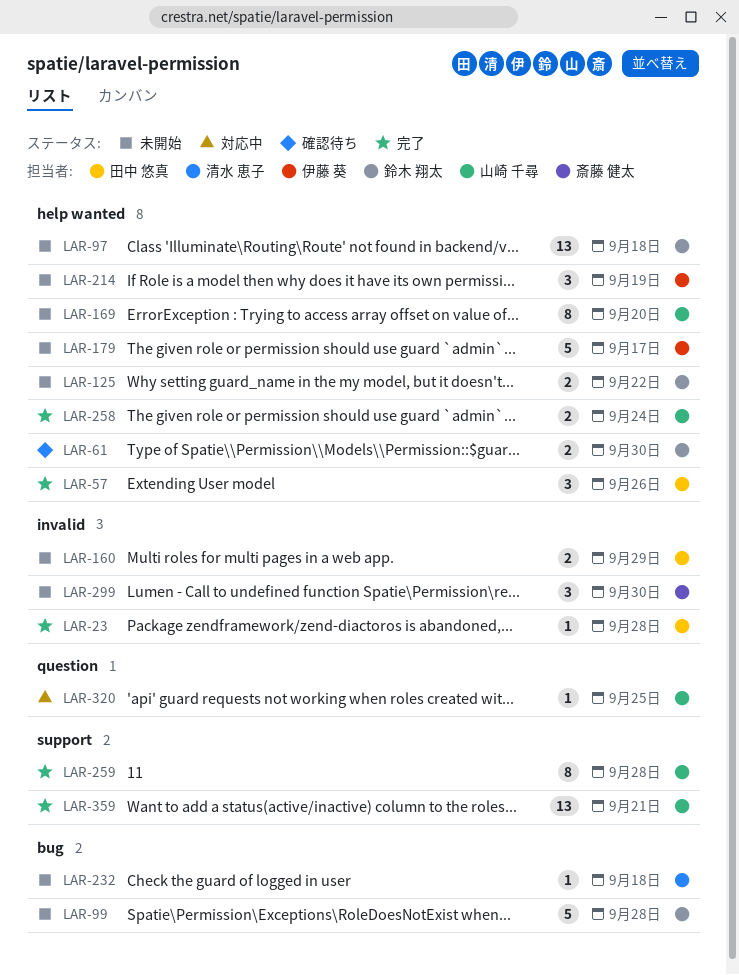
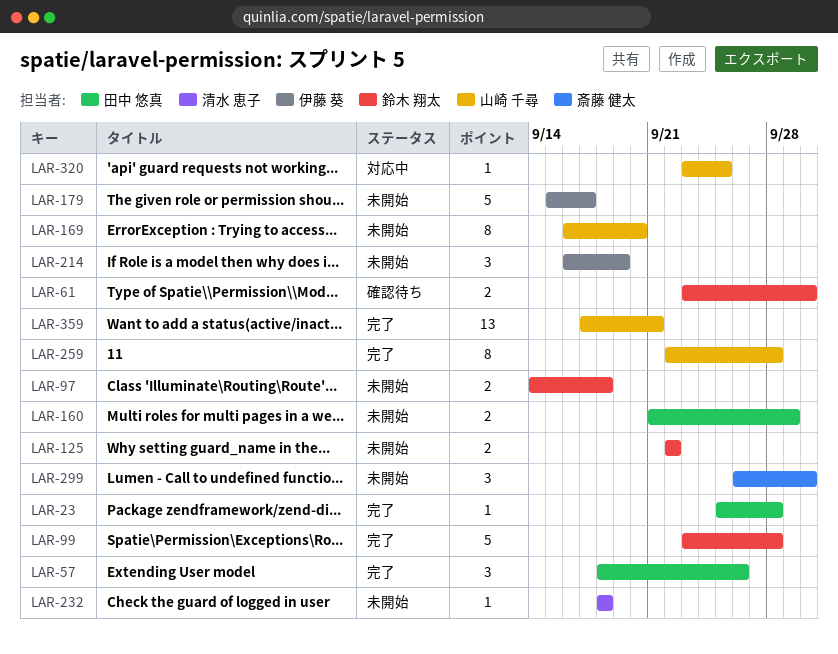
LAR-97, estimate: 13 -> 2
LAR-99, status: 未開始 -> 完了
LAR-258: present -> none

